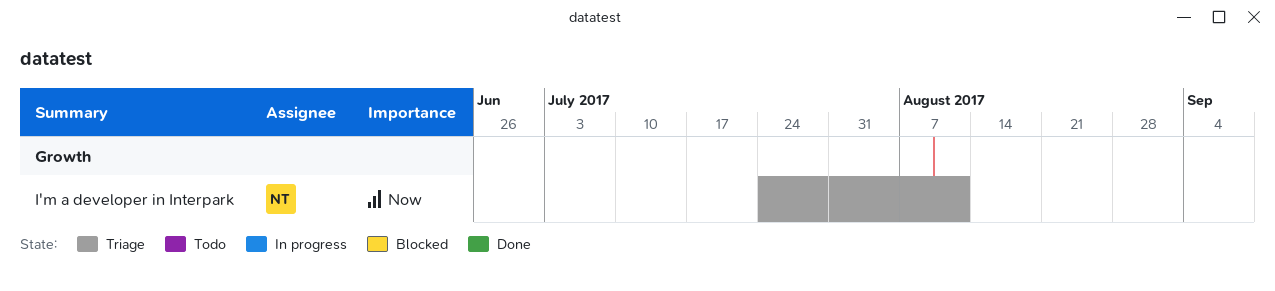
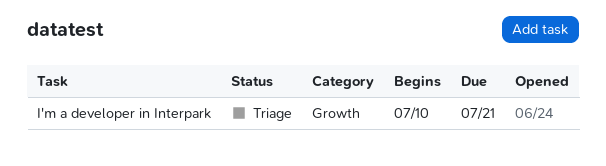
I'm a developer in Interpark, start: Jul 24 -> Jul 10
I'm a developer in Interpark, due: Aug 11 -> Jul 21

